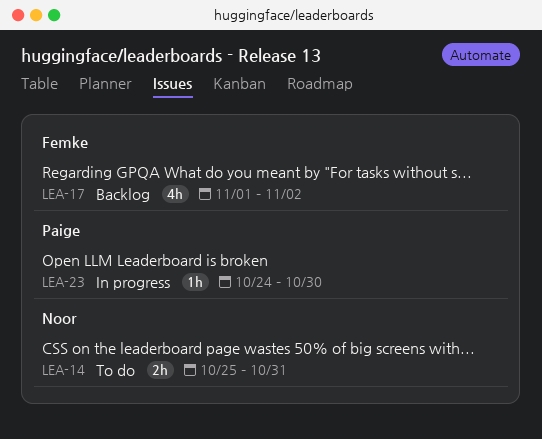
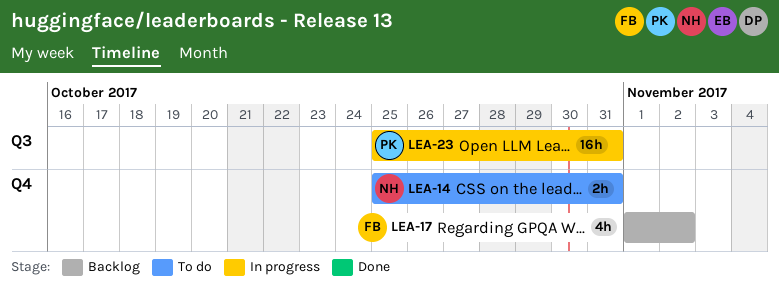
LEA-23, estimate: 1h -> 16h
LEA-23, start: Oct 24 -> Oct 25
LEA-23, due: Oct 30 -> Oct 31

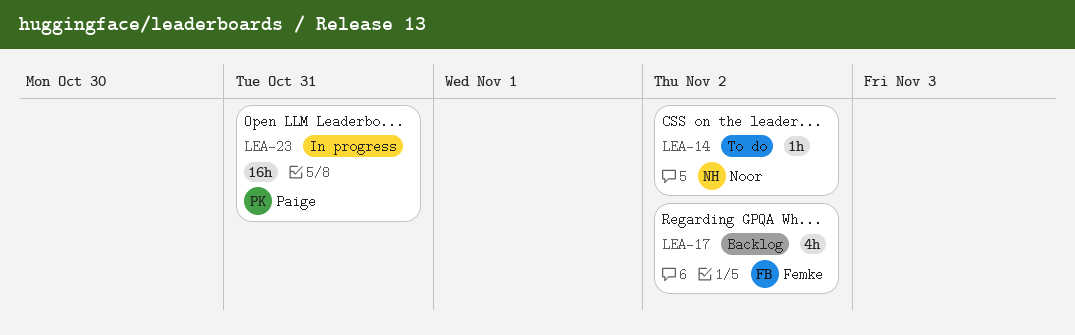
LEA-14, estimate: 2h -> 1h
LEA-14, due: Oct 31 -> Nov 2

